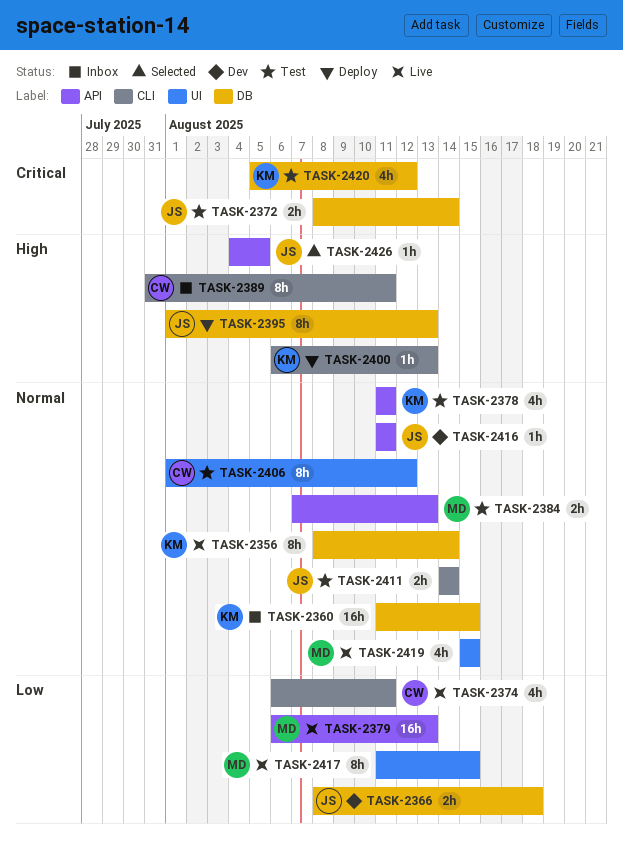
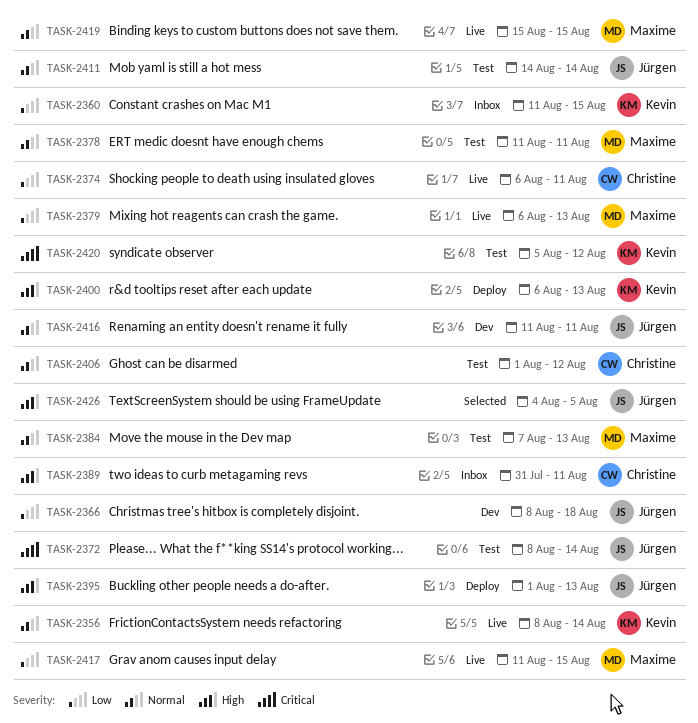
TASK-2360, priority: Normal -> Low
TASK-2378, owner: Kevin -> Maxime

